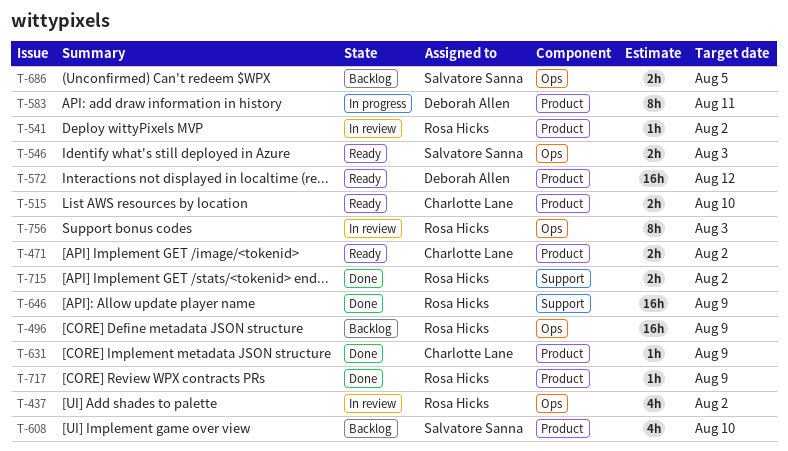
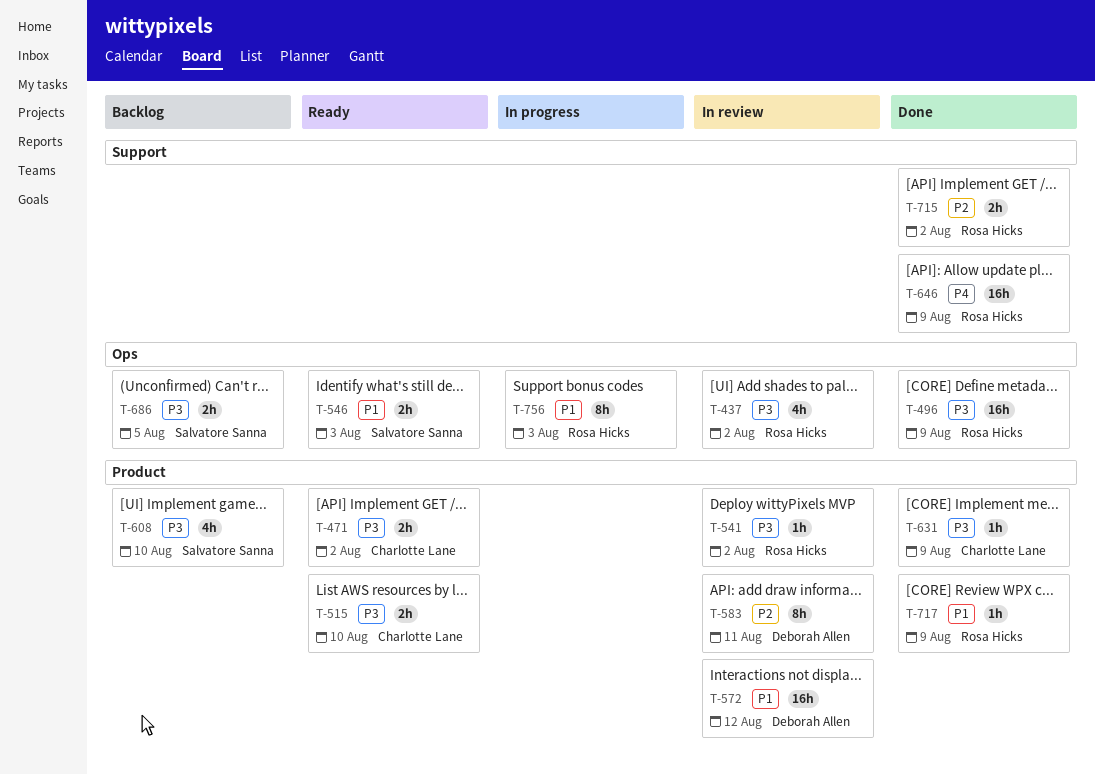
T-496, status: Backlog -> Done
T-572, status: Ready -> In review
T-583, status: In progress -> In review
T-756, status: In review -> In progress

